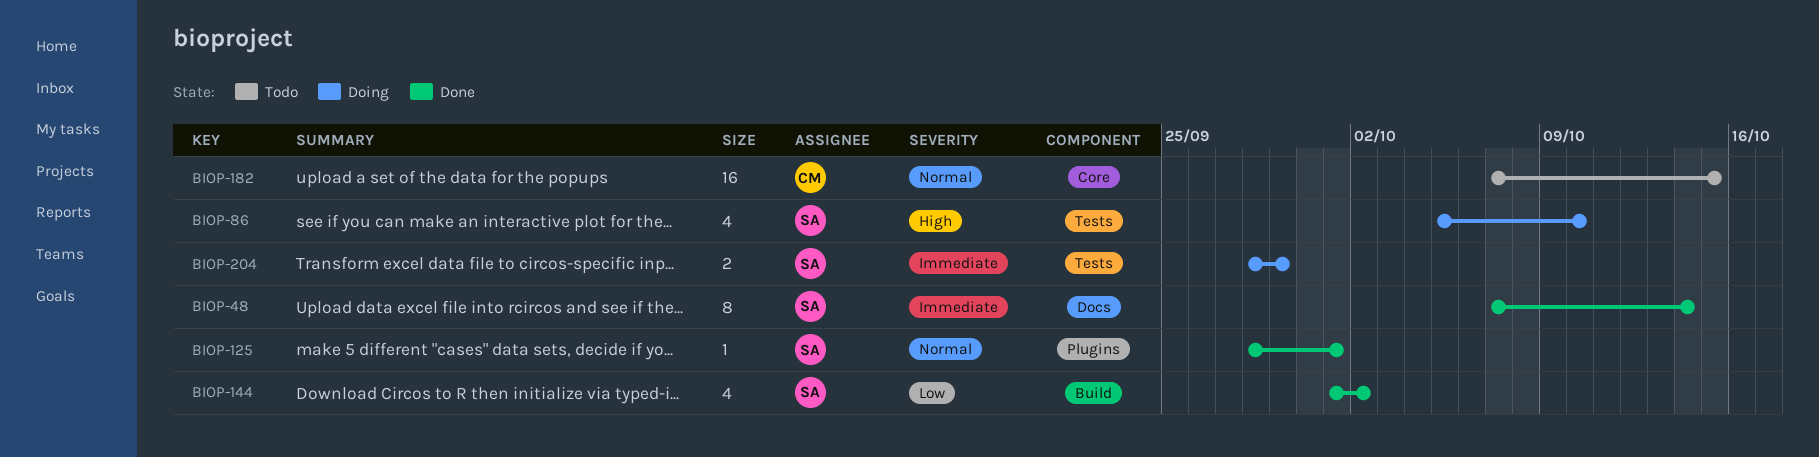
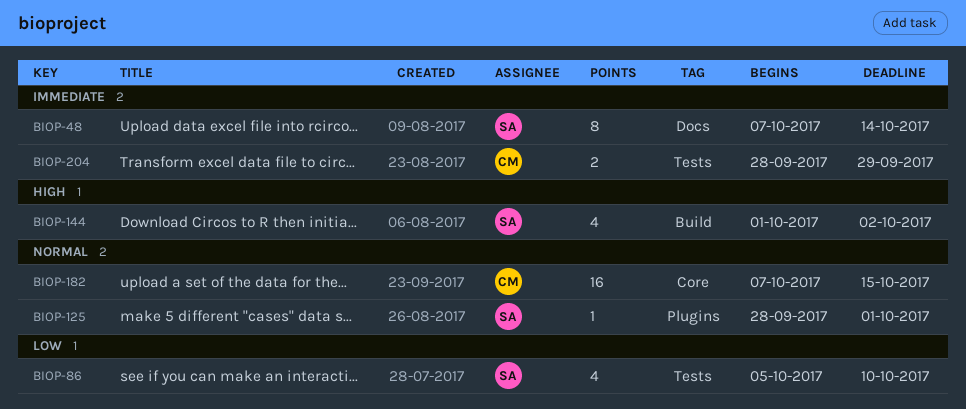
BIOP-86, priority: High -> Low
BIOP-144, priority: Low -> High
BIOP-204, owner: SA -> CM

